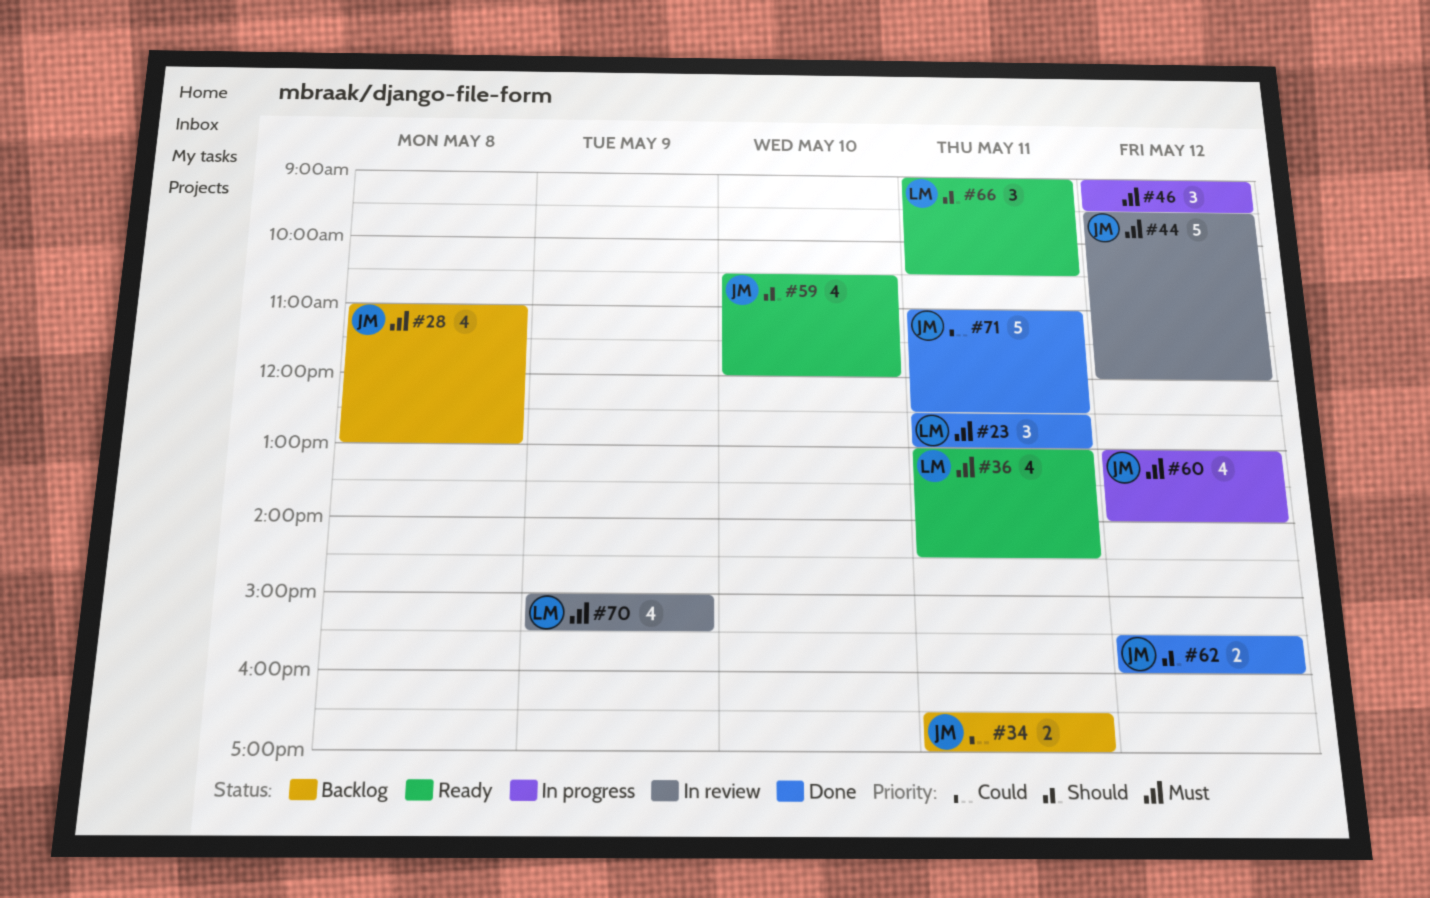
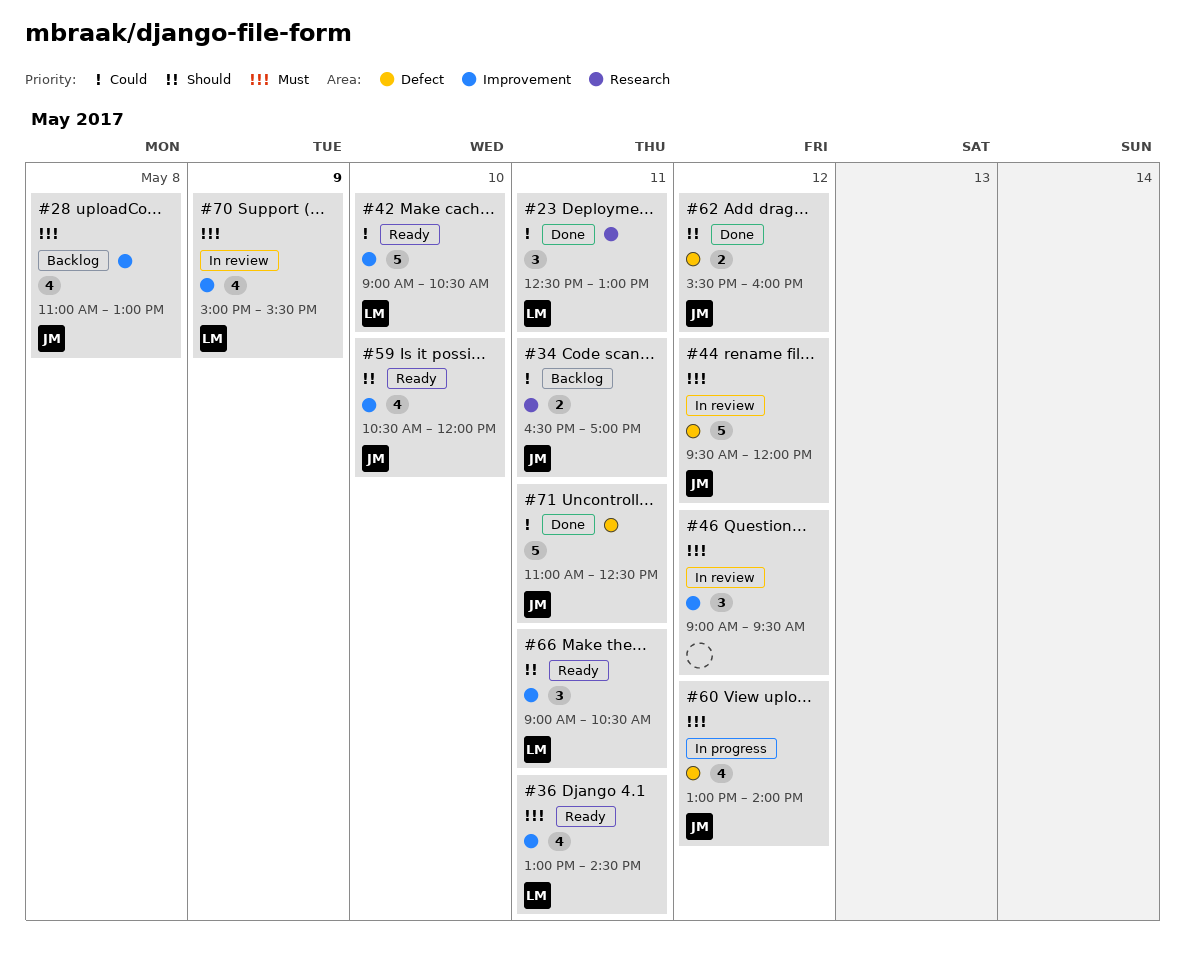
#23, priority: Must -> Could
#42: none -> present
#46, status: In progress -> In review

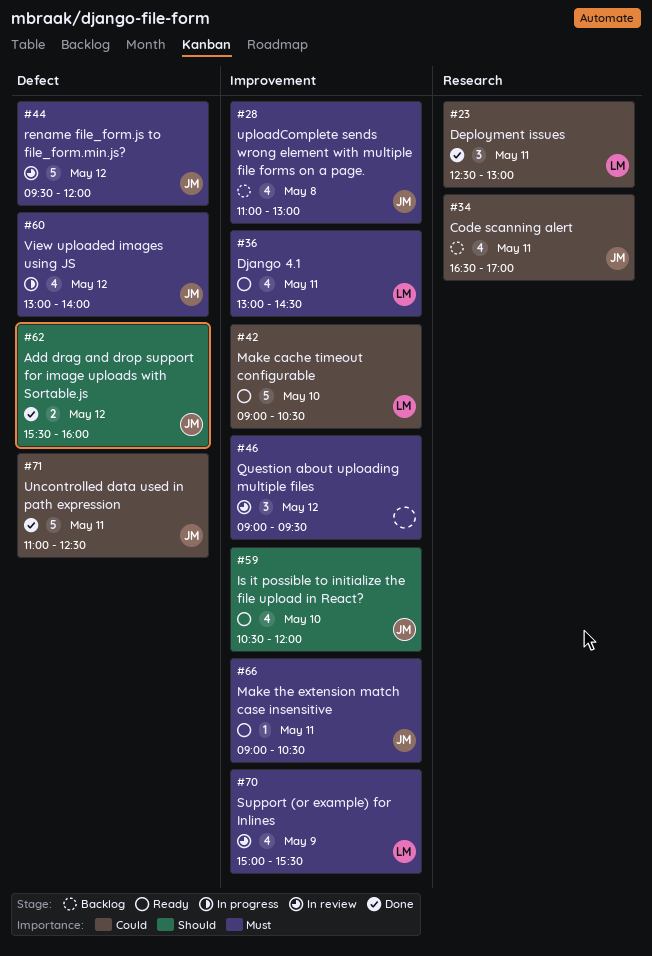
#34, estimate: 2 -> 4
#66, owner: LM -> JM
#66, priority: Should -> Must
#66, estimate: 3 -> 1

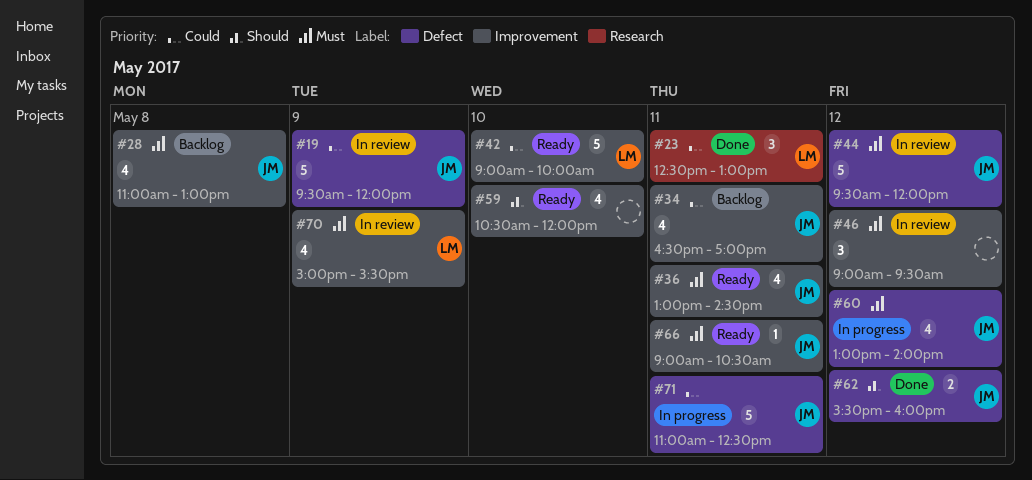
#19: none -> present
#34, label: Research -> Improvement
#36, owner: LM -> JM
#42, ends: 10:30 -> 10:00
#59, owner: JM -> none
#71, status: Done -> In progress

